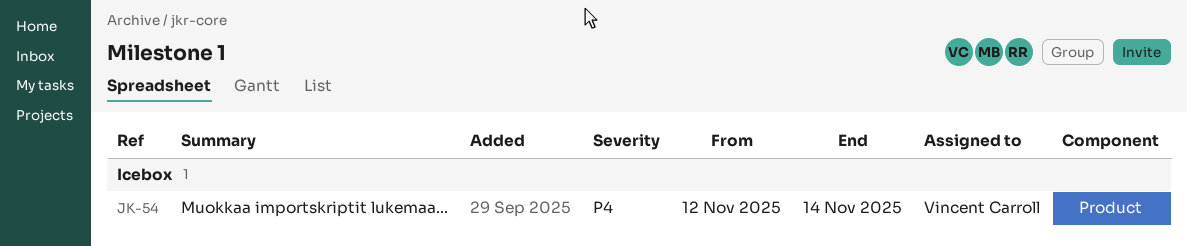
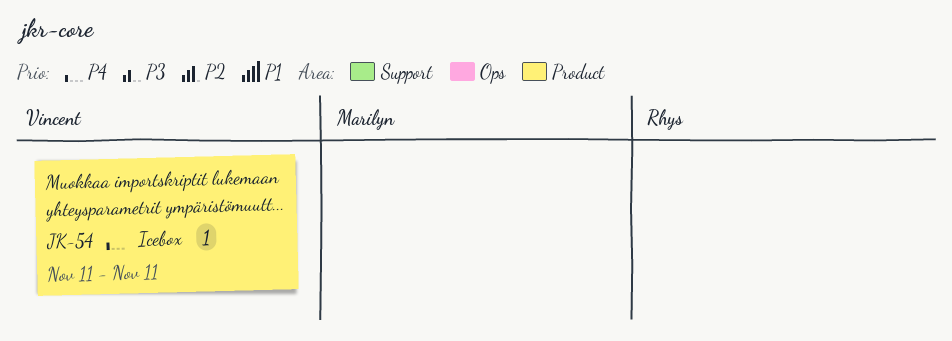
JK-54, start: Nov 12 -> Nov 11
JK-54, due: Nov 14 -> Nov 11

